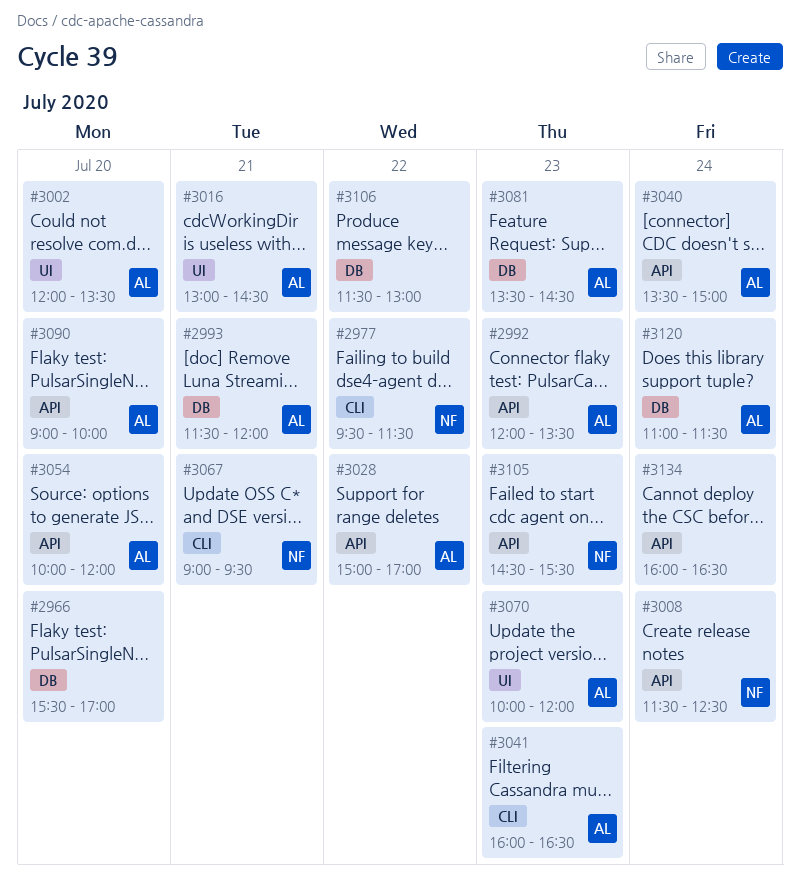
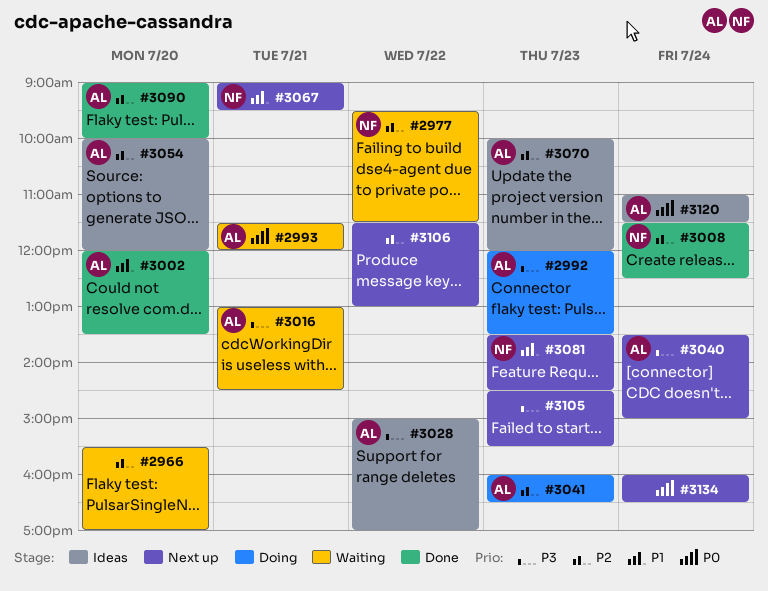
#3081, owner: AL -> NF
#3105, owner: NF -> none

